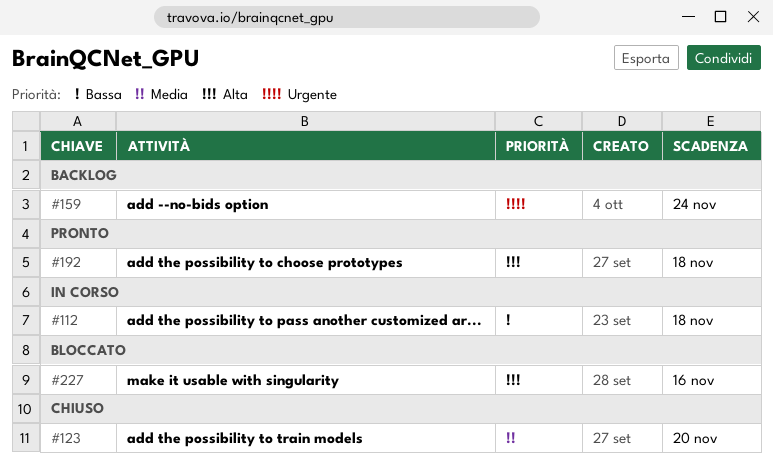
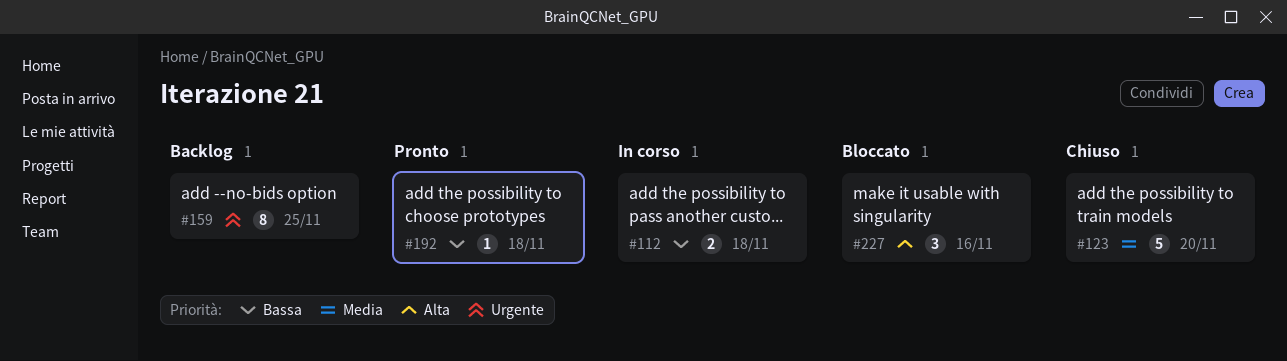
#159, due: Nov 24 -> Nov 25
#192, priority: Alta -> Bassa

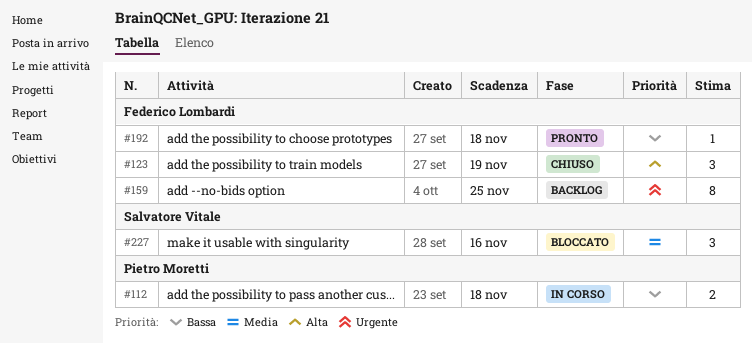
#123, priority: Media -> Alta
#123, estimate: 5 -> 3
#123, due: Nov 20 -> Nov 19
#227, priority: Alta -> Media

